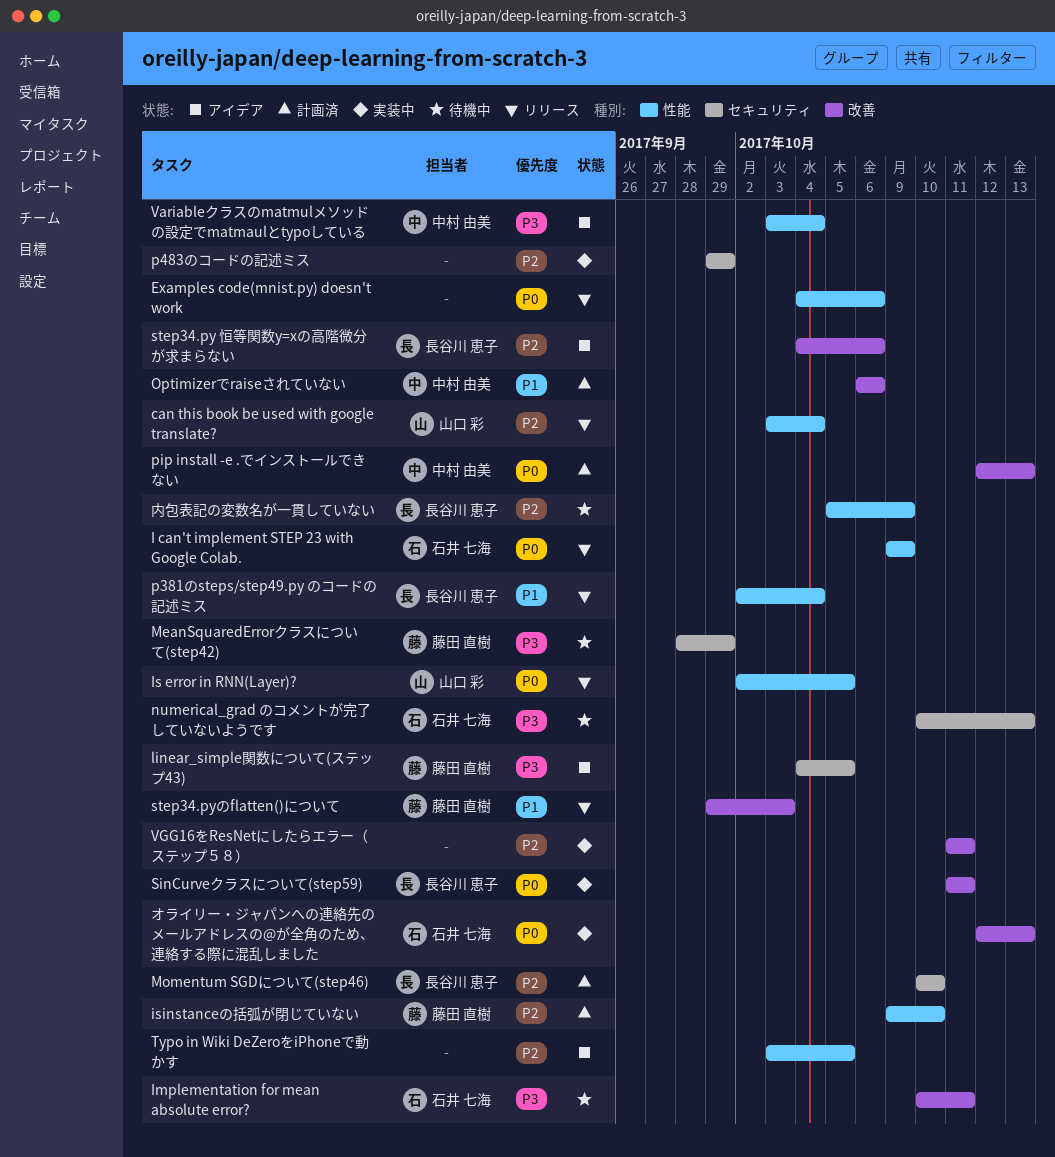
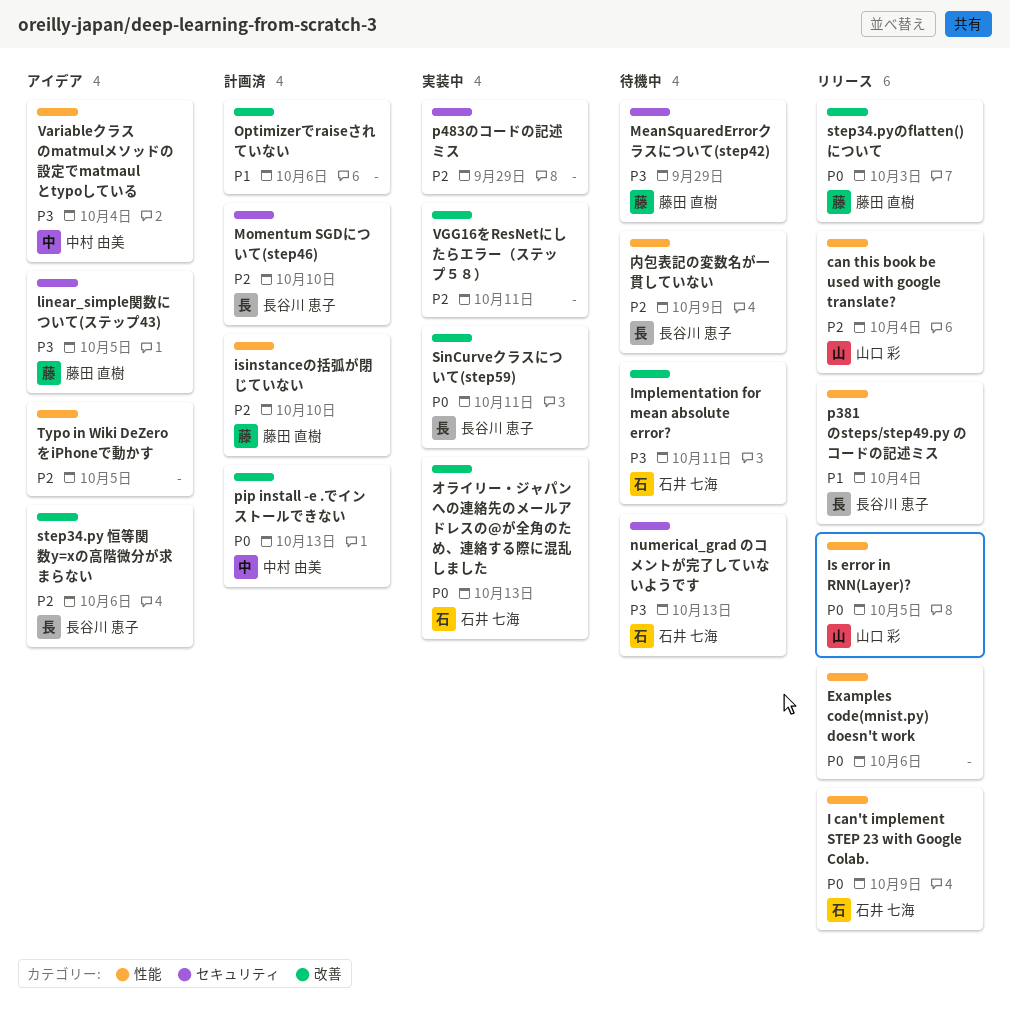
Optimizerでraiseされていない, owner: 中村 由美 -> none
step34.pyのflatten()について, priority: P1 -> P0

